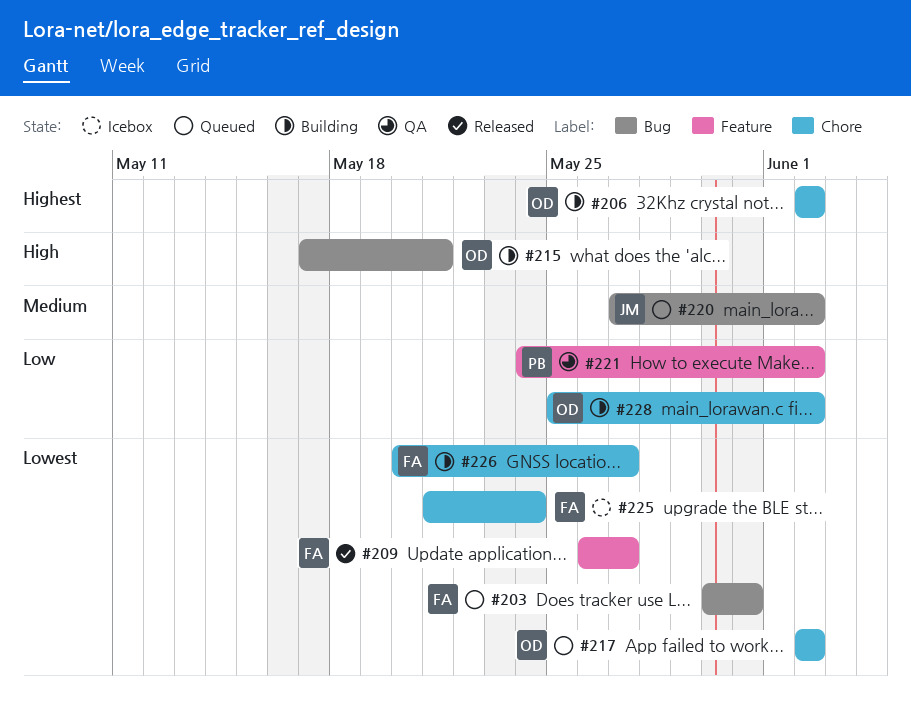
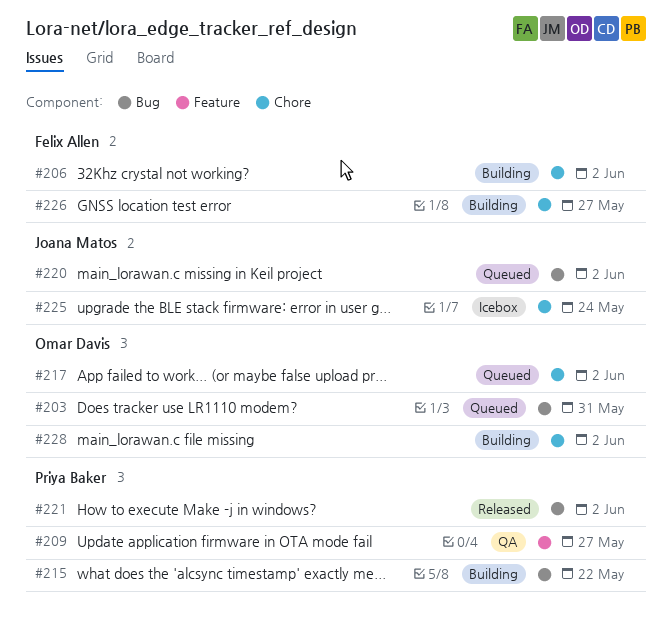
#203, owner: Felix Allen -> Omar Davis
#206, owner: Omar Davis -> Felix Allen
#209, status: Released -> QA
#209, owner: Felix Allen -> Priya Baker
#215, owner: Omar Davis -> Priya Baker
#215, due: May 21 -> May 22
#221, status: QA -> Released
#221, label: Feature -> Bug
#225, owner: Felix Allen -> Joana Matos

